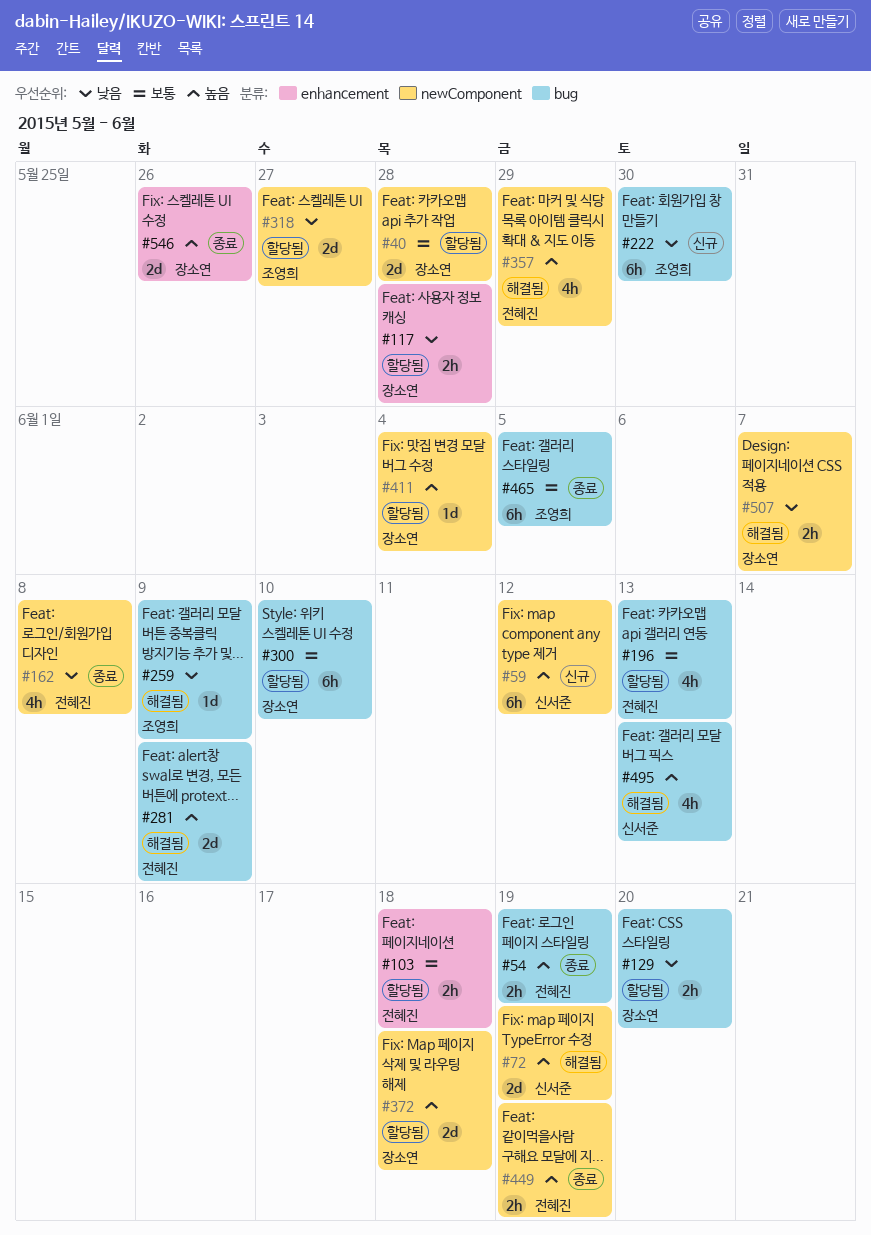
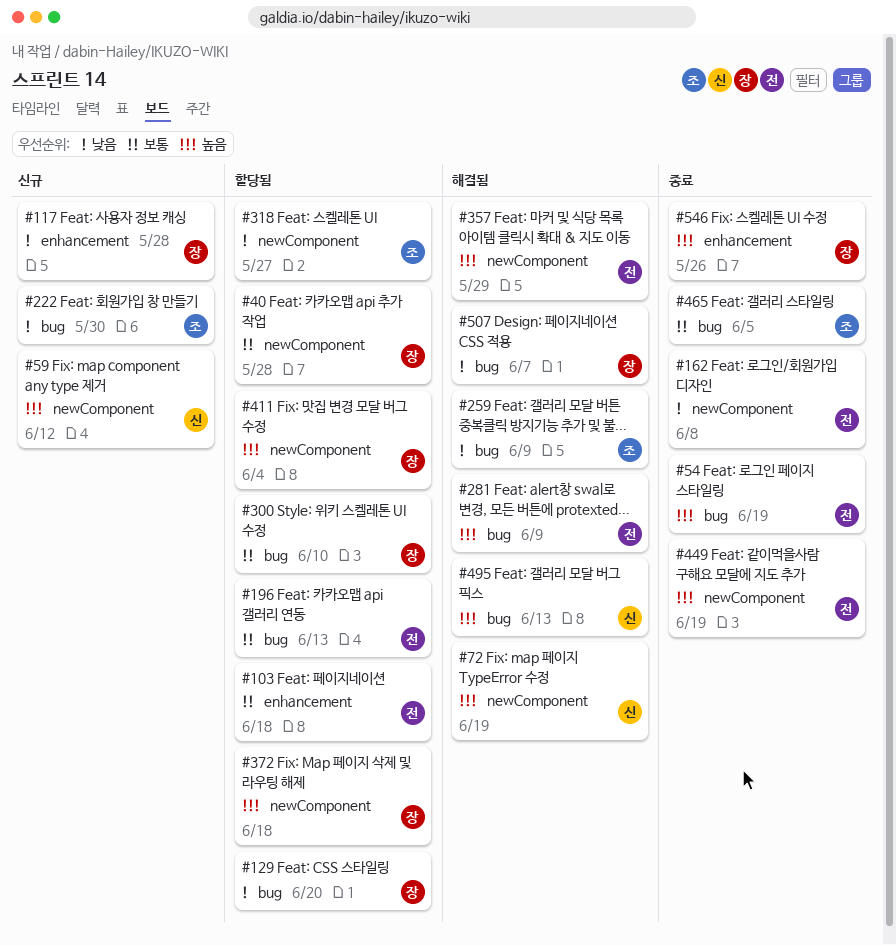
#117, status: 할당됨 -> 신규
#507, label: newComponent -> bug

